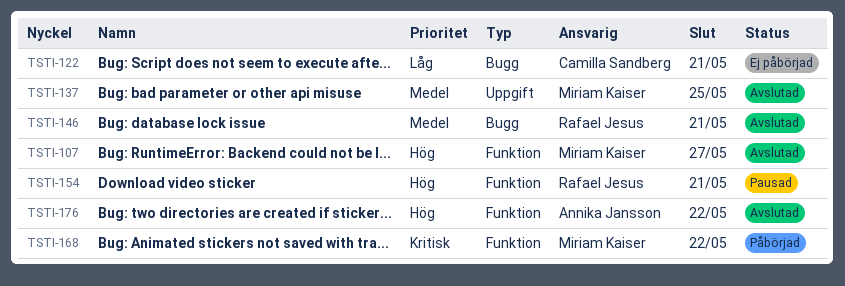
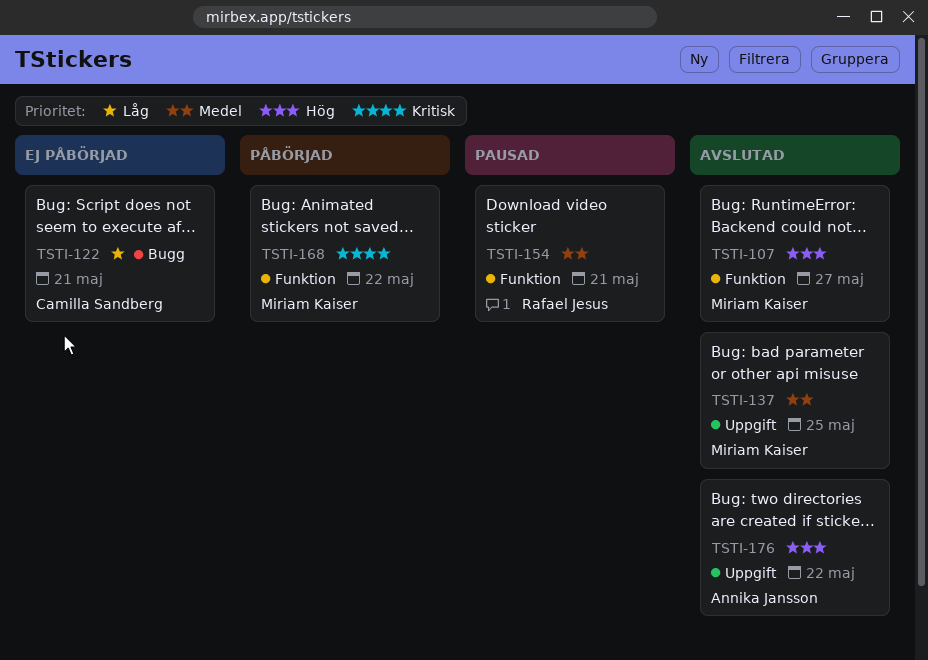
TSTI-146: present -> none
TSTI-154, priority: Hög -> Medel
TSTI-176, label: Funktion -> Uppgift

